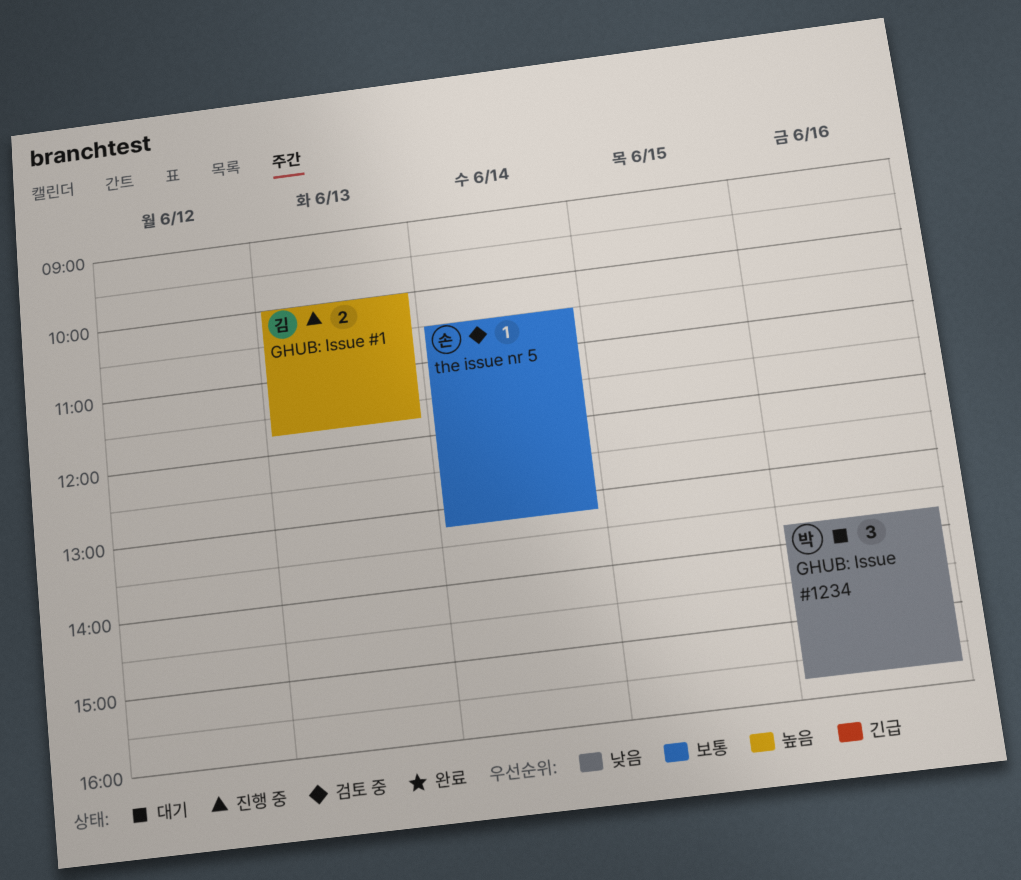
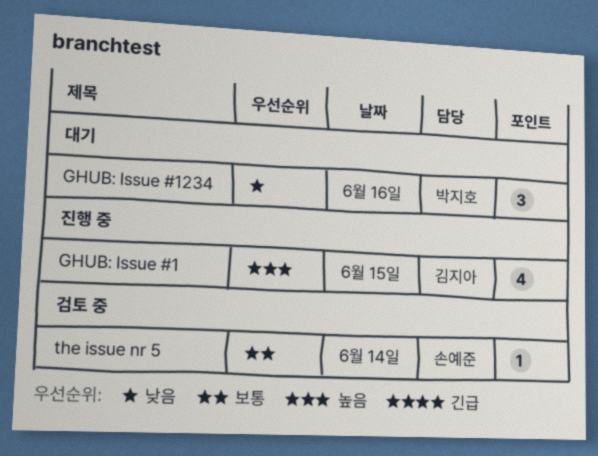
GHUB: Issue #1, estimate: 2 -> 4
GHUB: Issue #1, day: Jun 13 -> Jun 15

